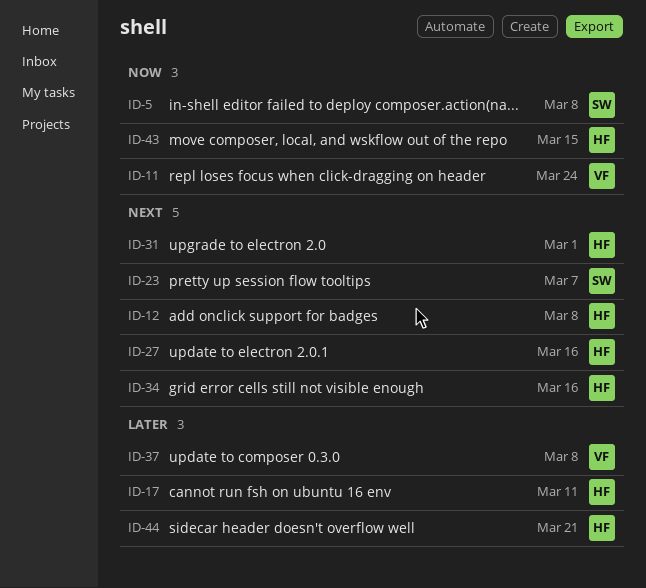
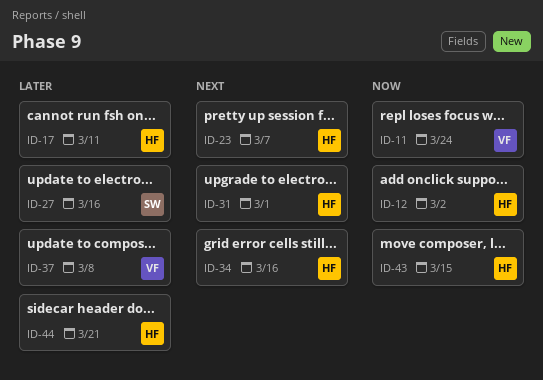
ID-5: present -> none
ID-12, priority: Next -> Now
ID-12, due: Mar 8 -> Mar 2
ID-23, owner: SW -> HF
ID-27, owner: HF -> SW
ID-27, priority: Next -> Later

